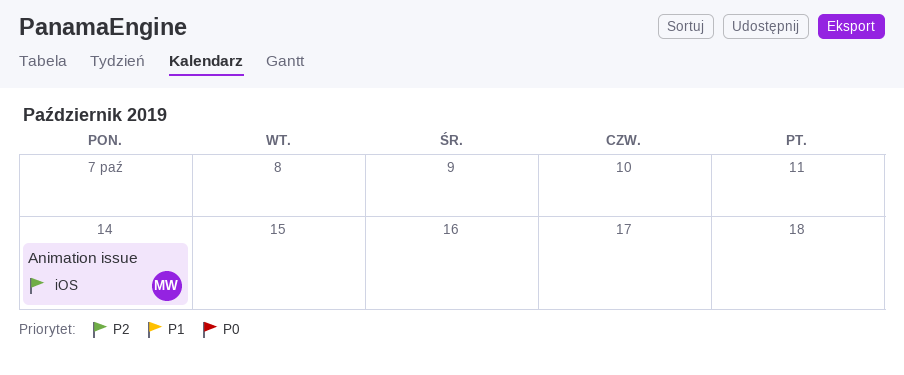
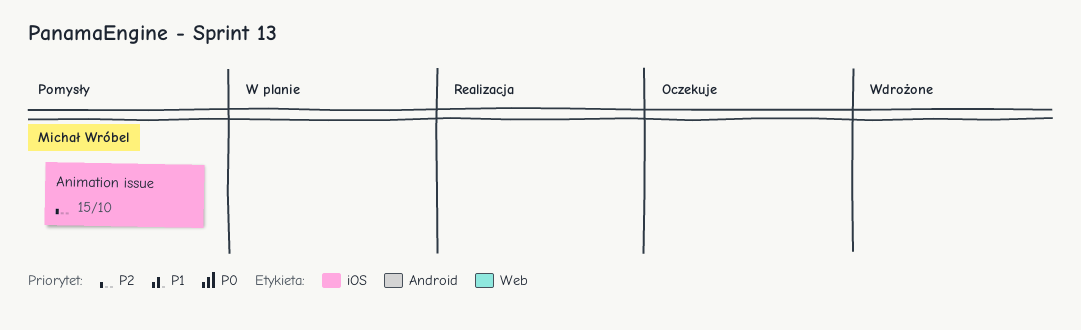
Animation issue, due: Oct 14 -> Oct 15

